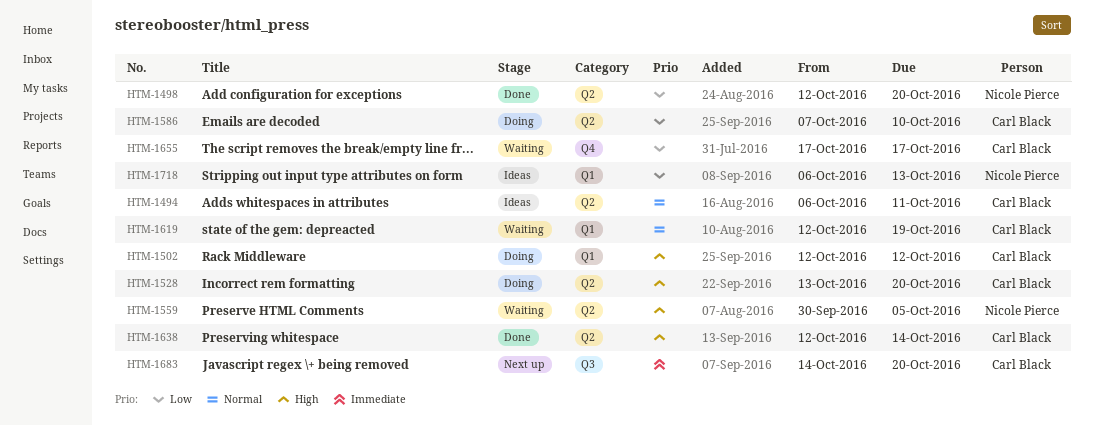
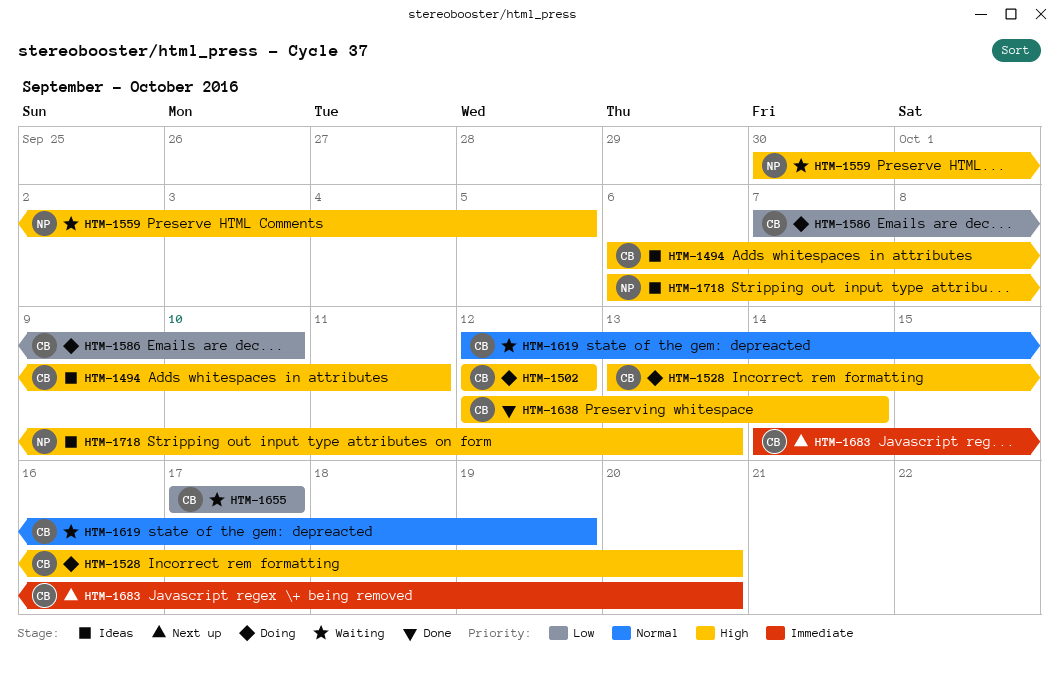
HTM-1494, priority: Normal -> High
HTM-1498: present -> none
HTM-1718, priority: Low -> High

